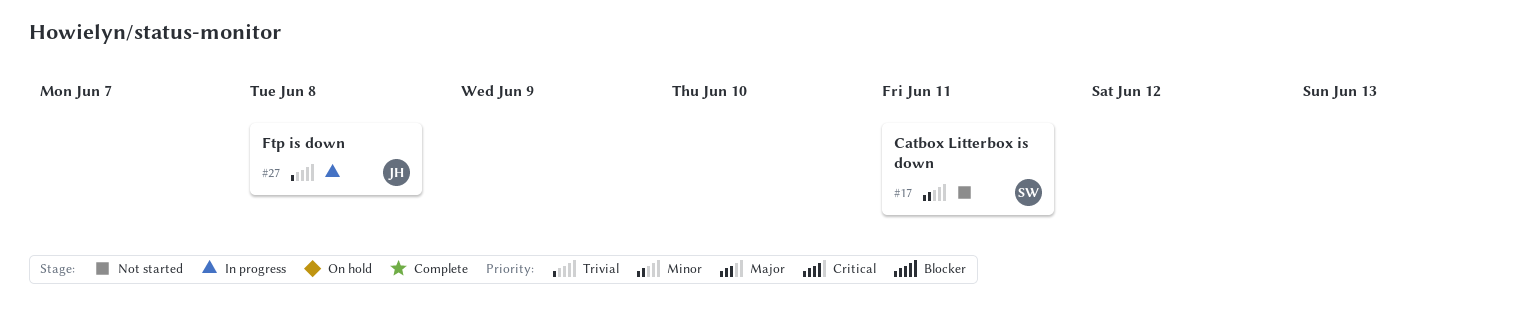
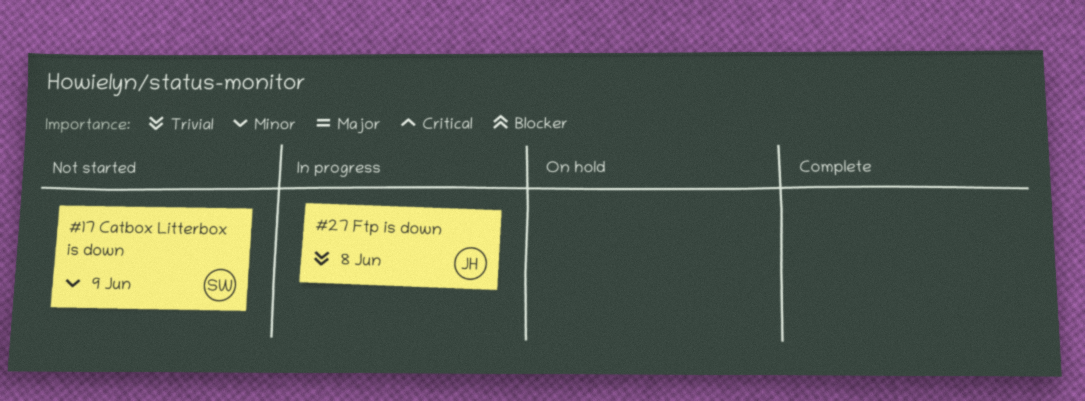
#17, due: Jun 11 -> Jun 9

